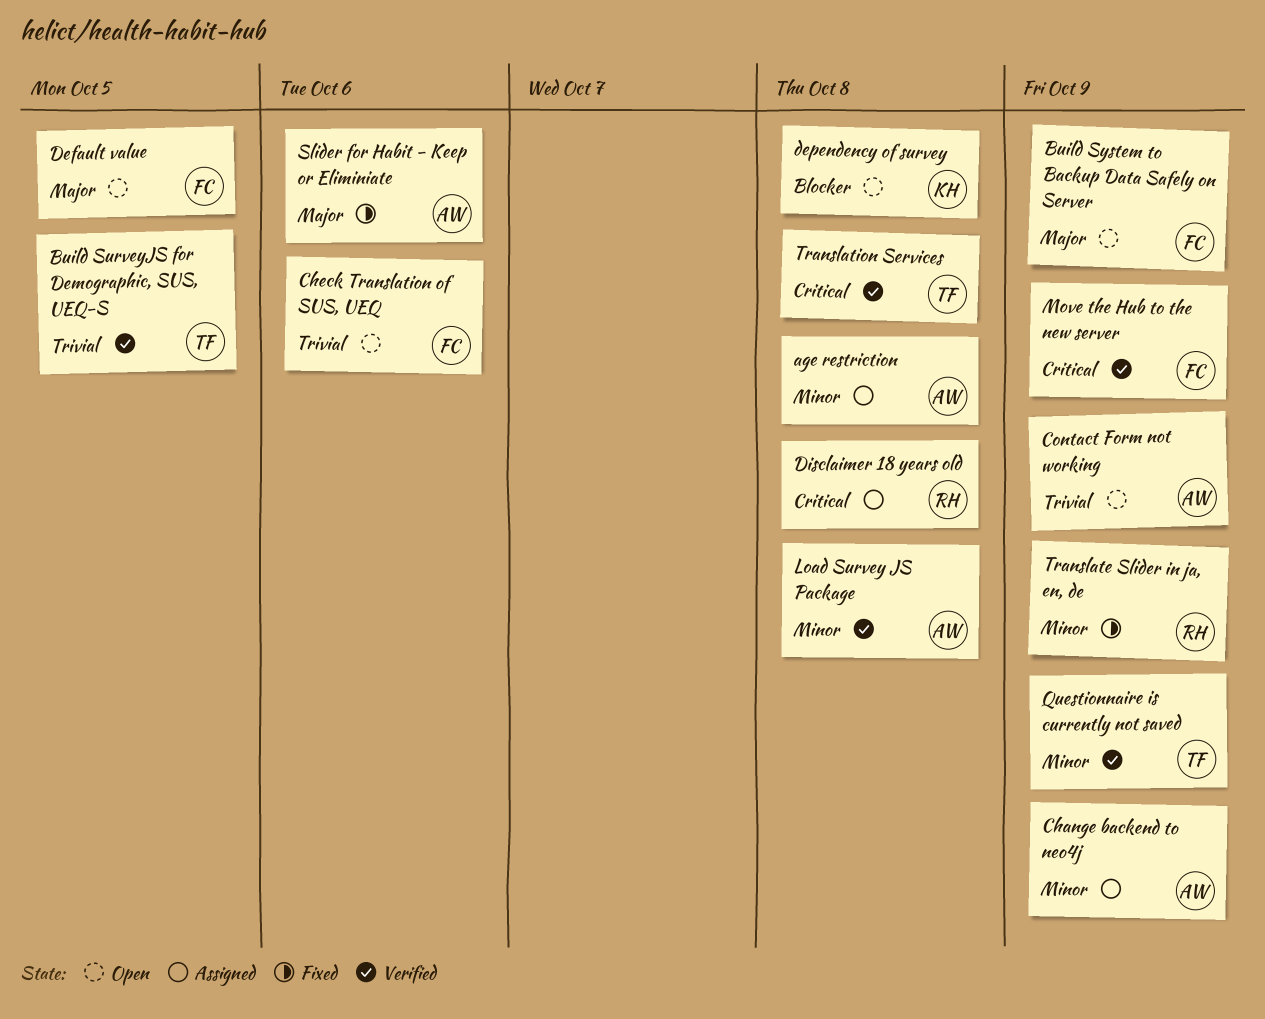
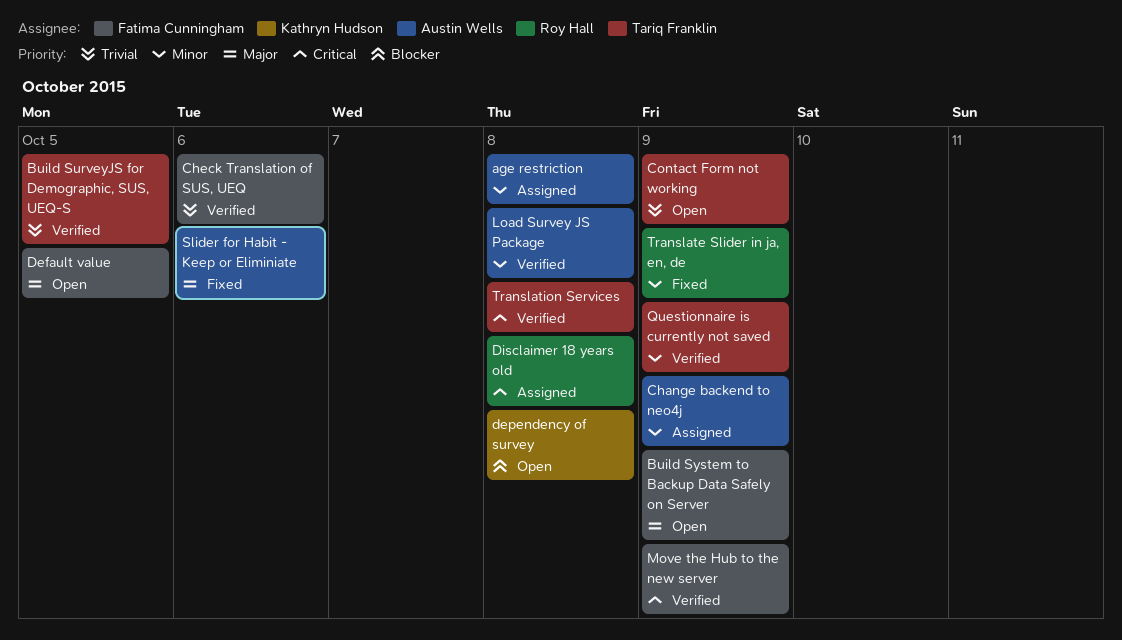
Check Translation of SUS, UEQ, status: Open -> Verified
Contact Form not working, owner: Austin Wells -> Tariq Franklin

